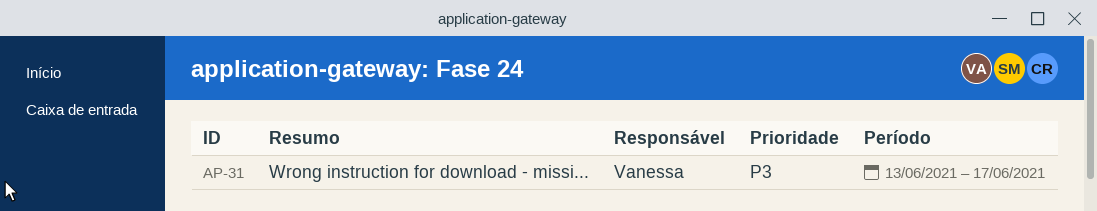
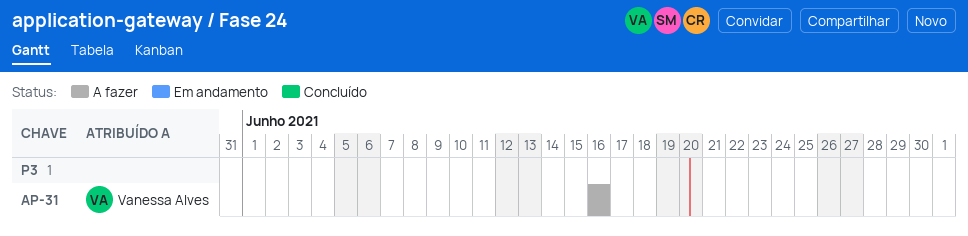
AP-31, start: Jun 13 -> Jun 16
AP-31, due: Jun 17 -> Jun 16

